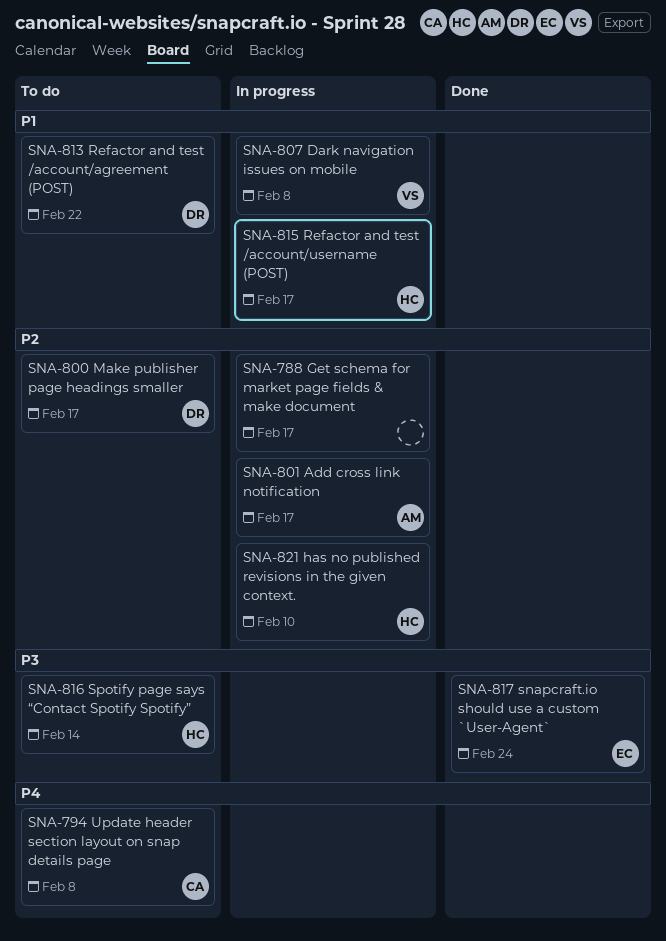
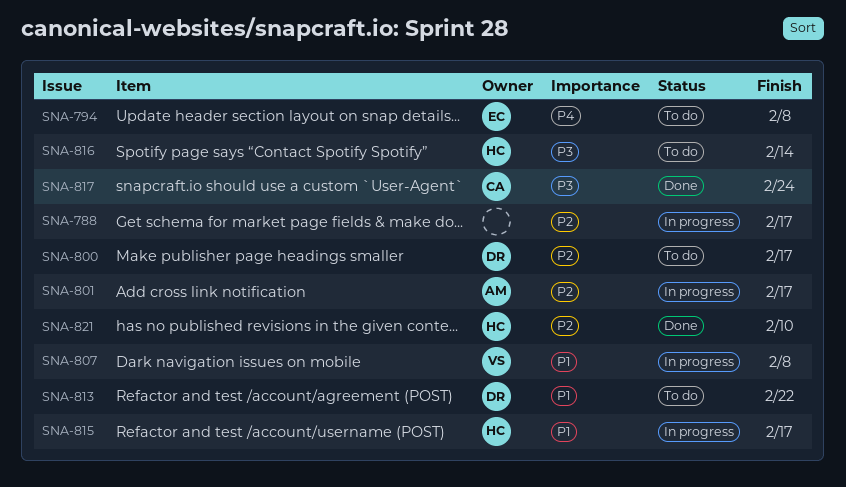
SNA-794, owner: CA -> EC
SNA-817, owner: EC -> CA
SNA-821, status: In progress -> Done

